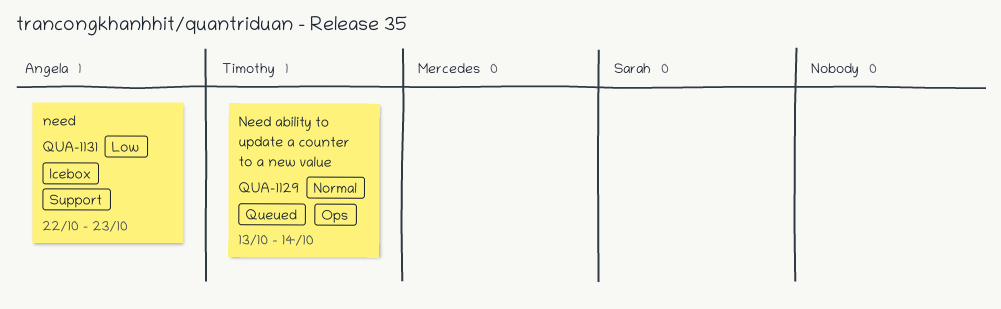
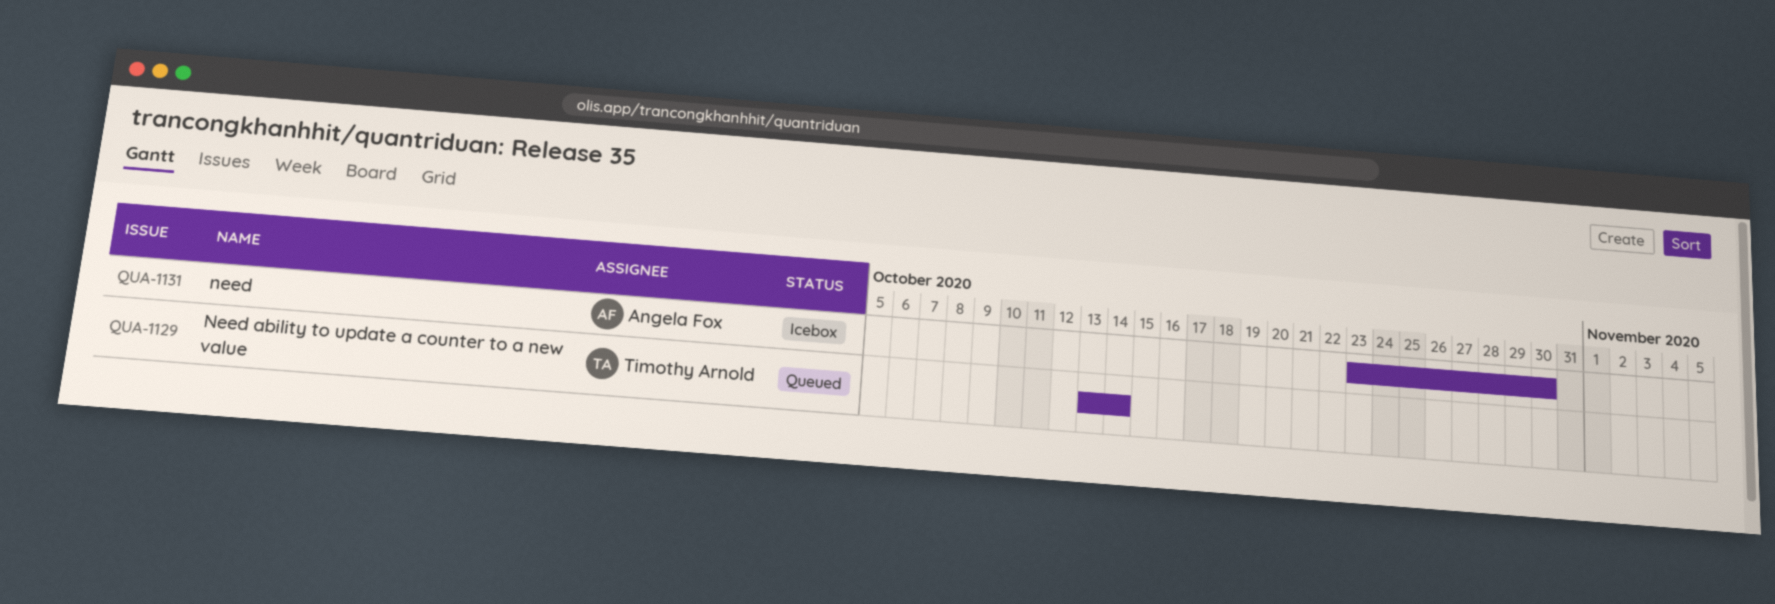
QUA-1131, start: Oct 22 -> Oct 23
QUA-1131, due: Oct 23 -> Oct 30

